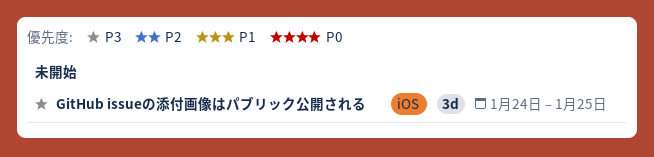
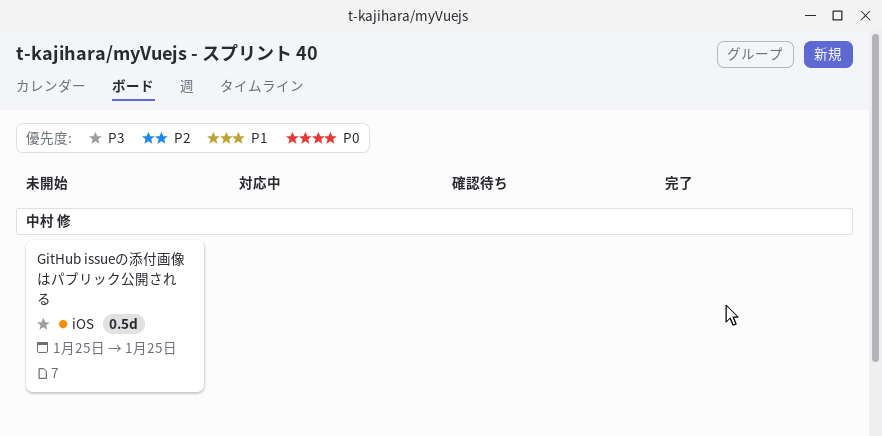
GitHub issueの添付画像はパブリック公開される, estimate: 3d -> 0.5d
GitHub issueの添付画像はパブリック公開される, start: Jan 24 -> Jan 25

